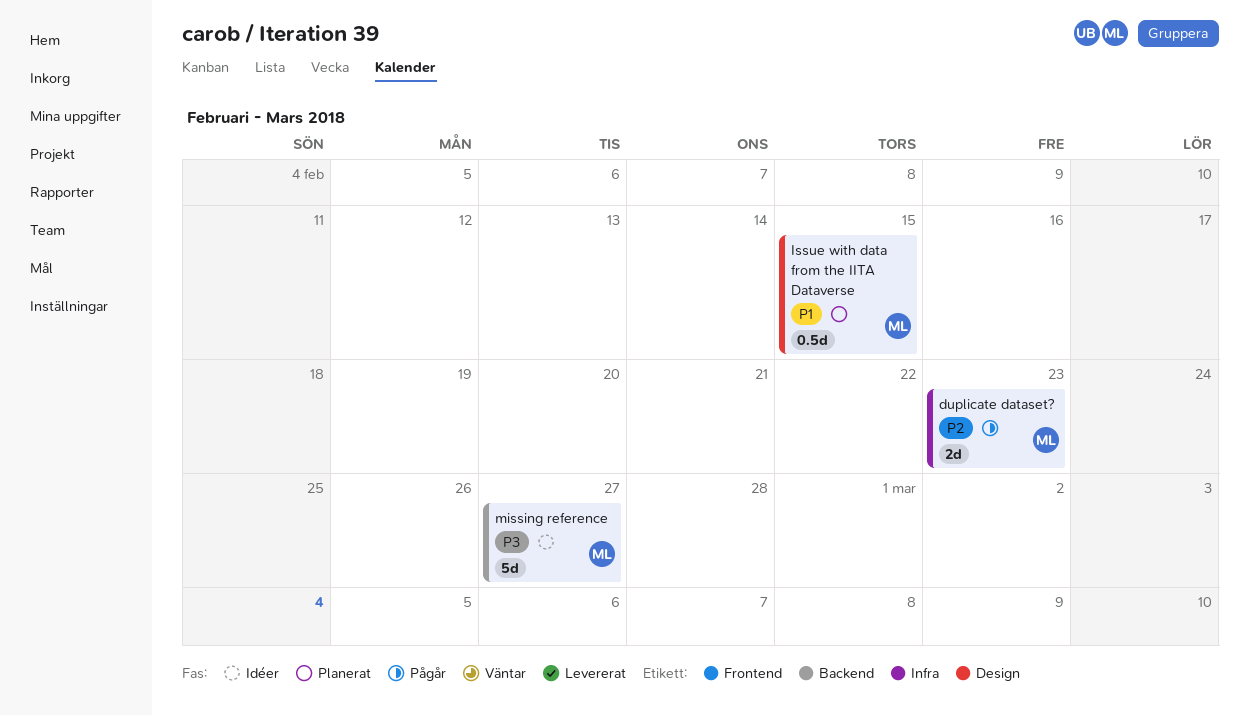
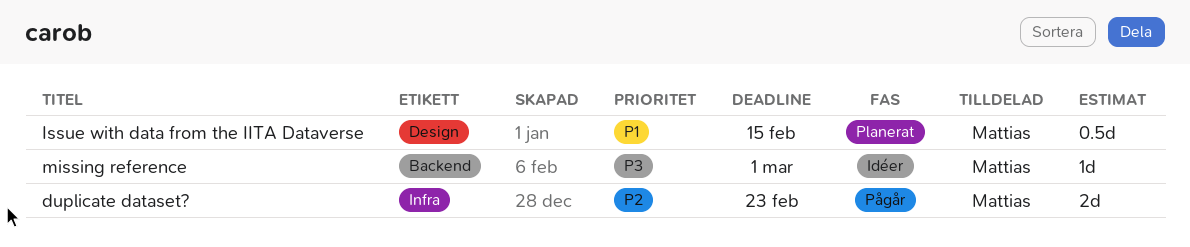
missing reference, estimate: 5d -> 1d
missing reference, due: Feb 27 -> Mar 1

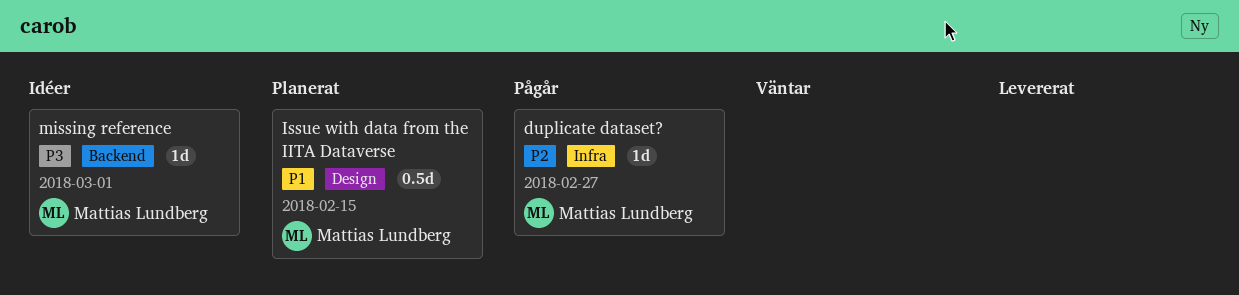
duplicate dataset?, estimate: 2d -> 1d
duplicate dataset?, due: Feb 23 -> Feb 27

